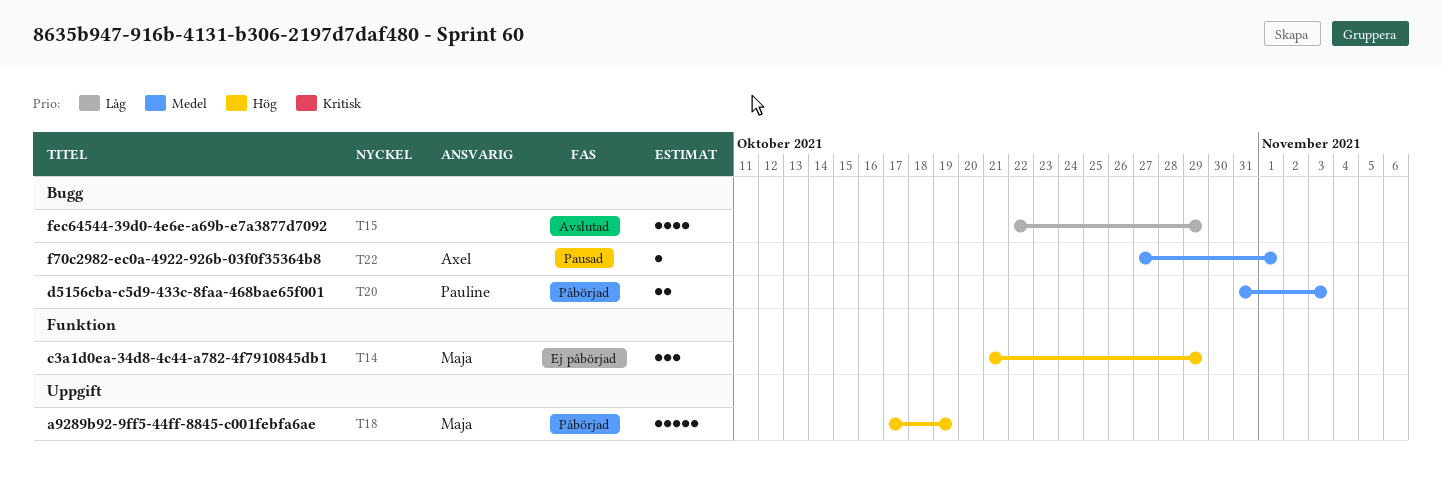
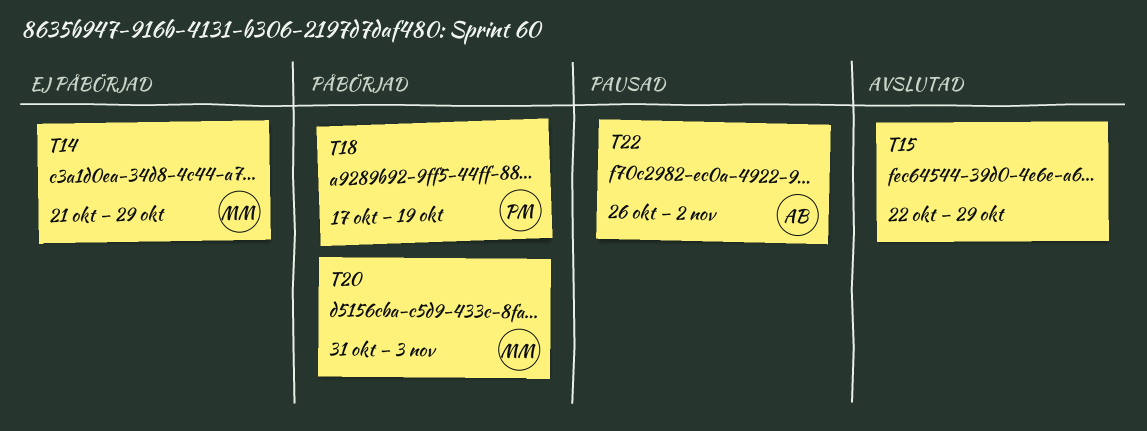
T18, owner: Maja -> Pauline
T20, owner: Pauline -> Maja
T22, start: Oct 27 -> Oct 26
T22, due: Nov 1 -> Nov 2

